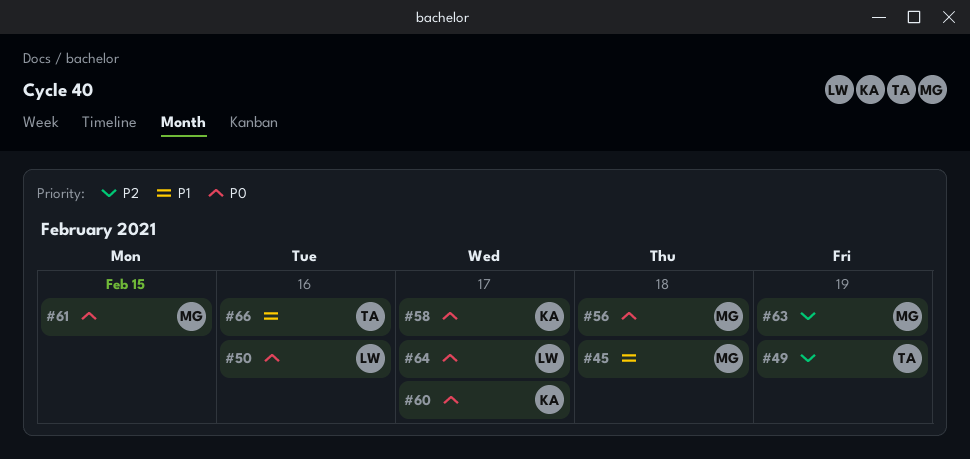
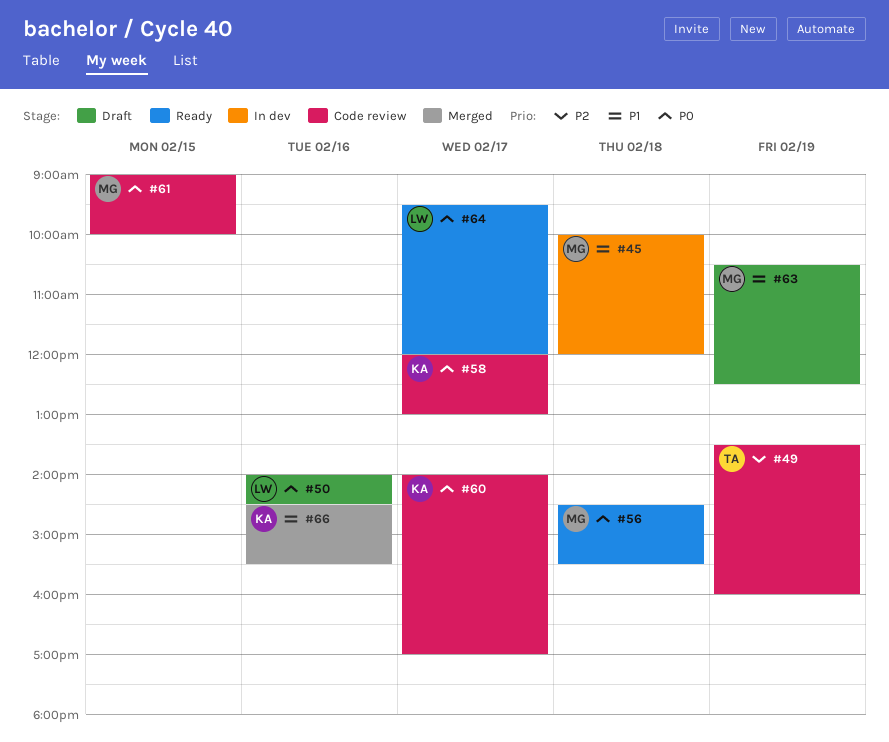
#63, priority: P2 -> P1
#66, owner: TA -> KA

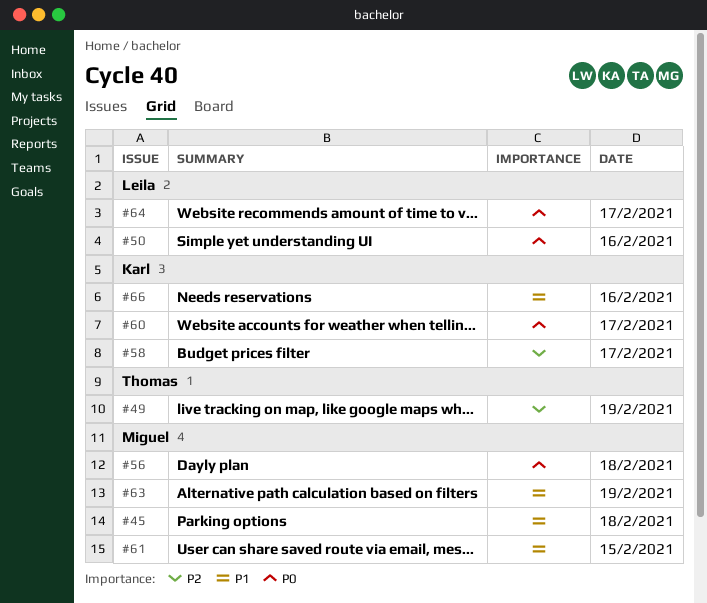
#58, priority: P0 -> P2
#61, priority: P0 -> P1

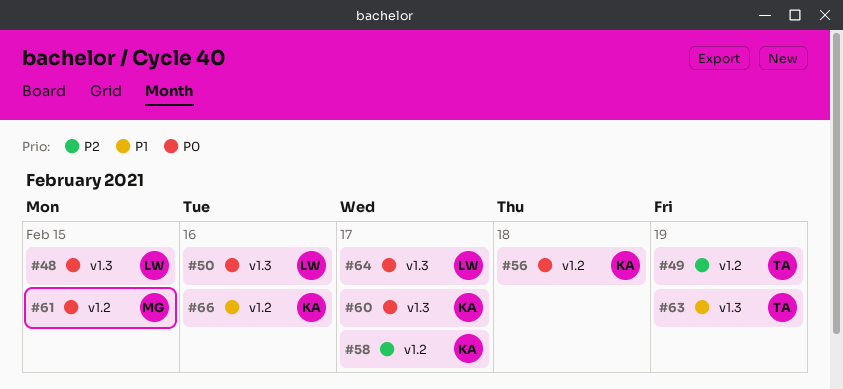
#45: present -> none
#48: none -> present
#56, owner: Miguel -> Karl
#61, priority: P1 -> P0
#63, owner: Miguel -> Thomas

